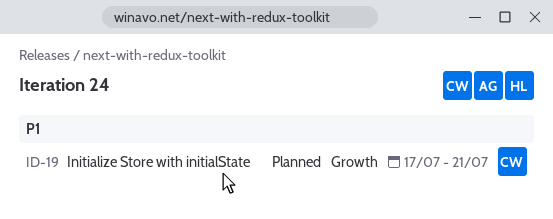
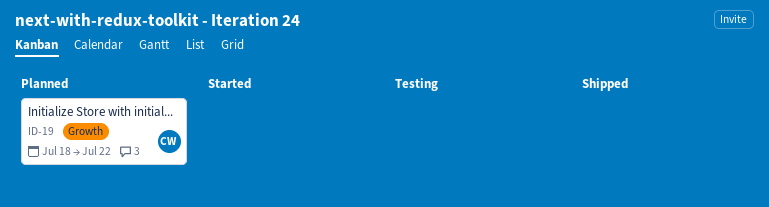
ID-19, start: Jul 17 -> Jul 18
ID-19, due: Jul 21 -> Jul 22

